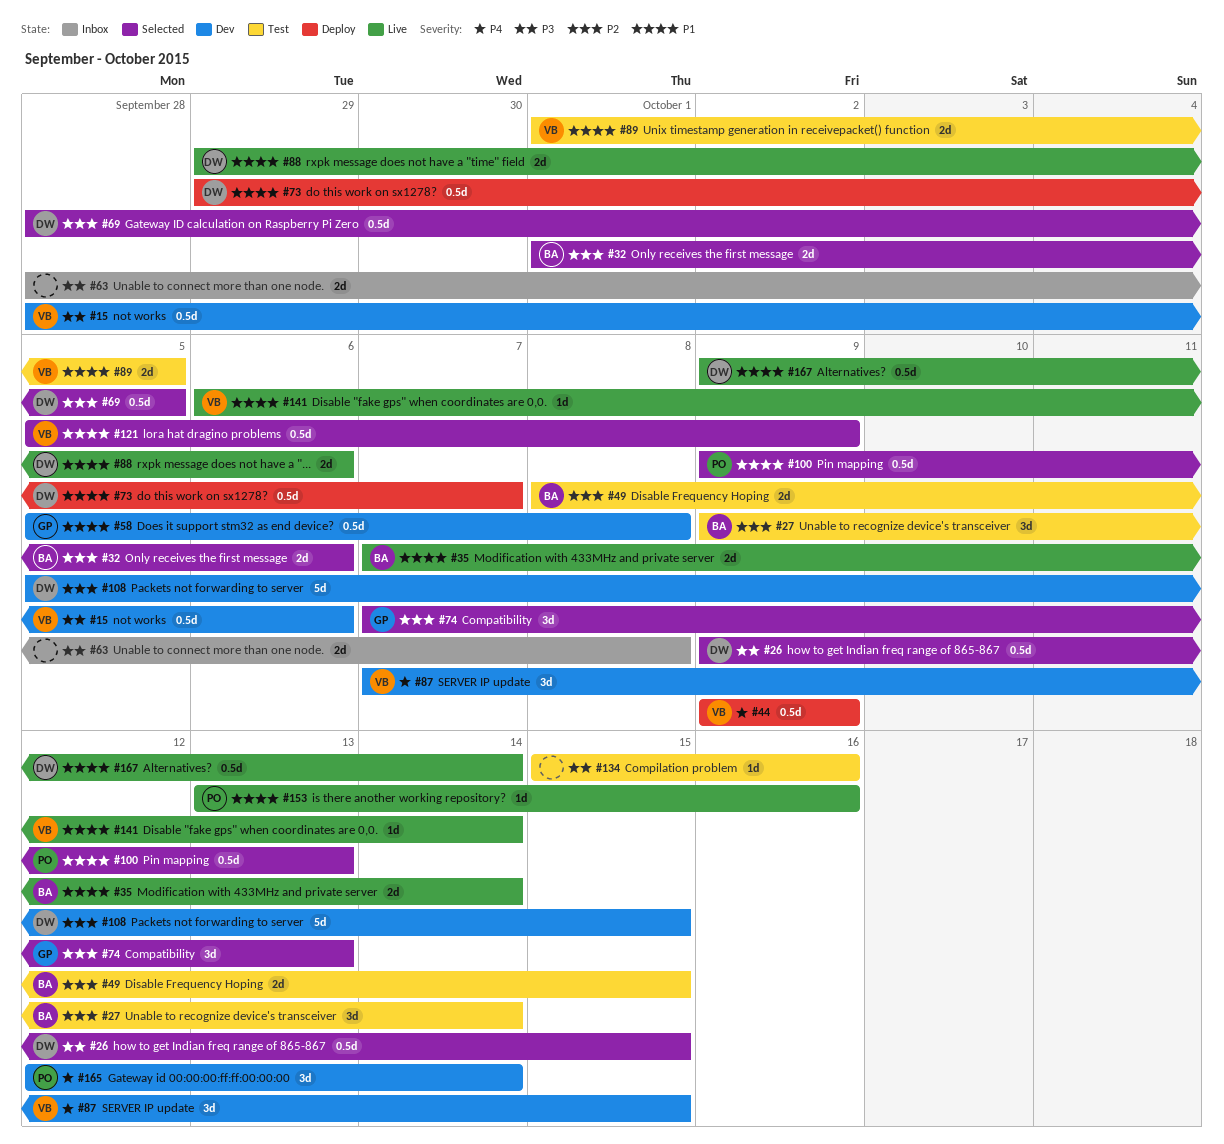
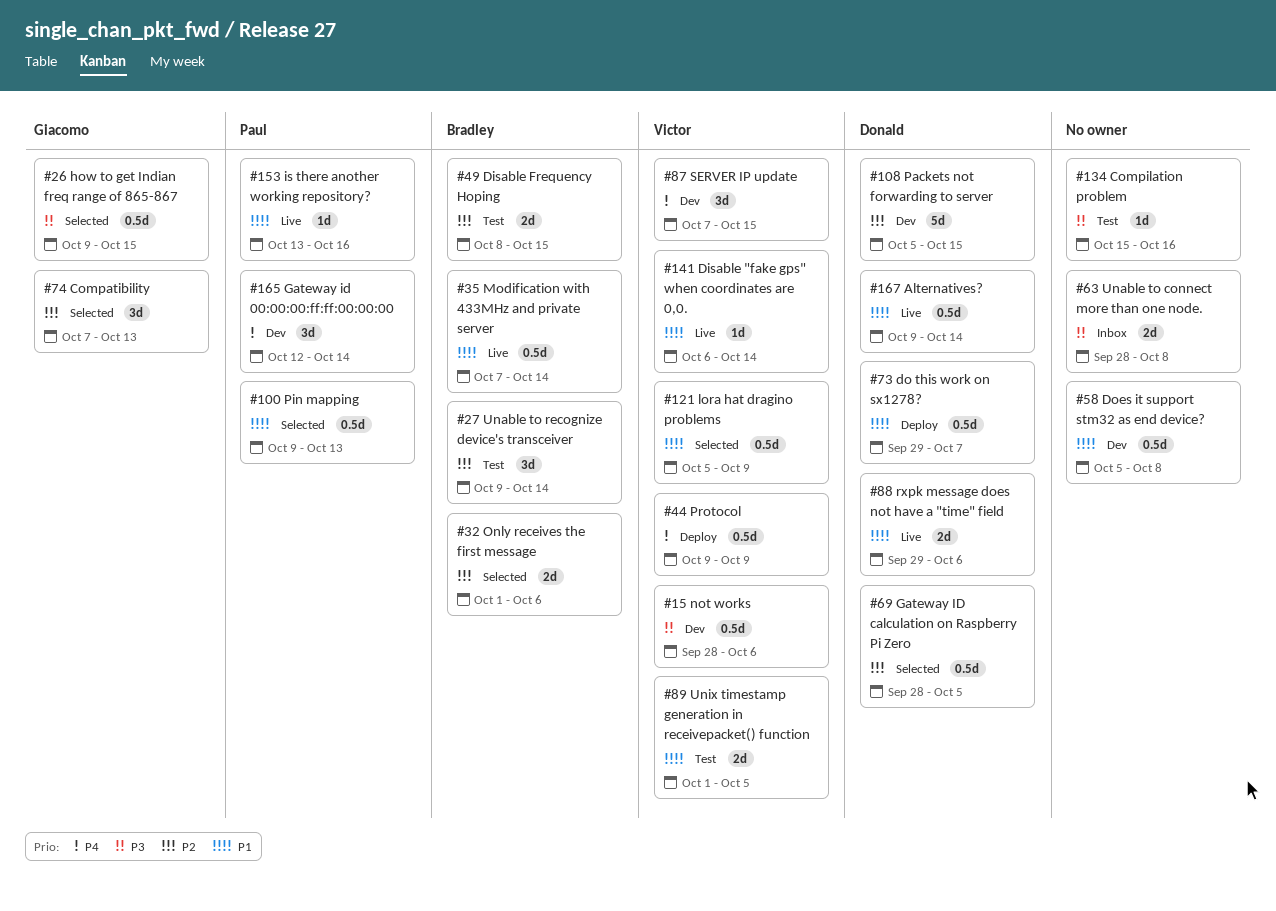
#26, owner: Donald -> Giacomo
#35, estimate: 2d -> 0.5d
#58, owner: Giacomo -> none

